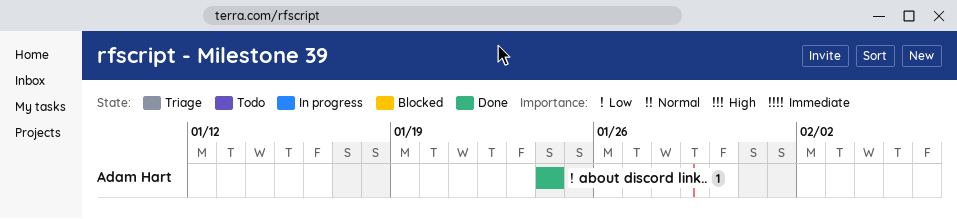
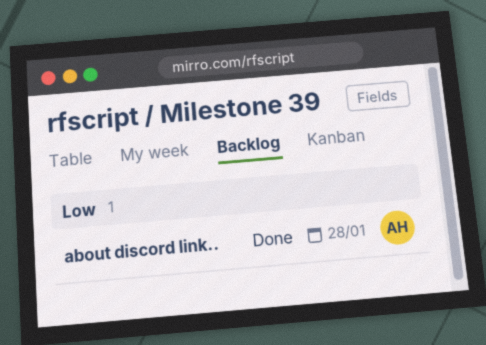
about discord link.., due: Jan 24 -> Jan 28

